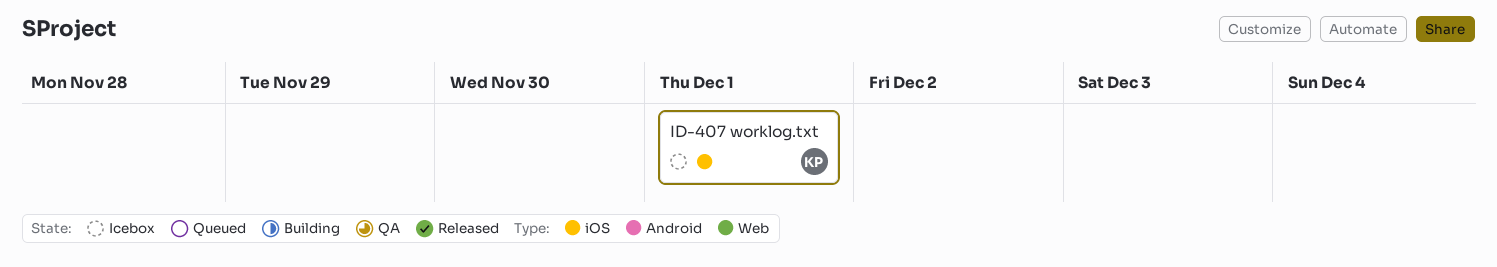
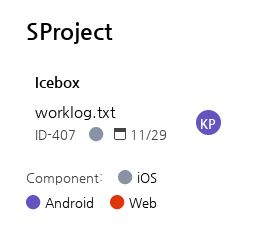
ID-407, due: Dec 1 -> Nov 29

